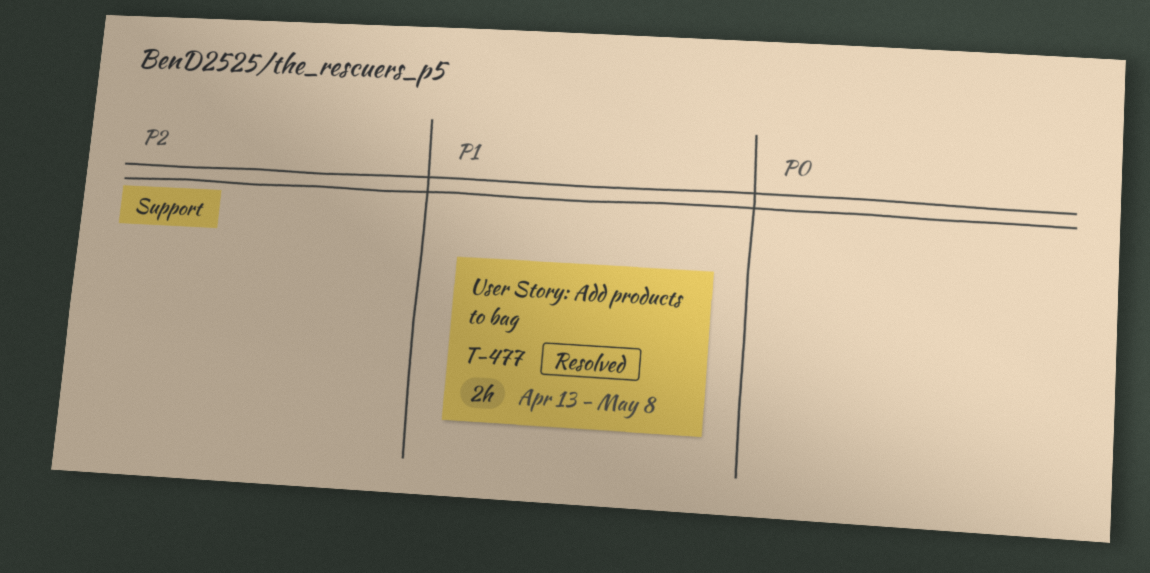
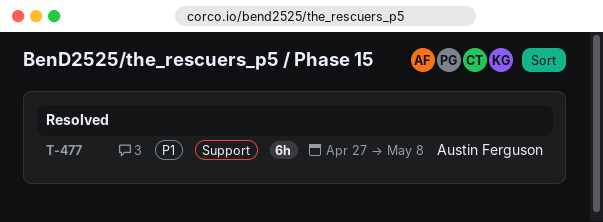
T-477, estimate: 2h -> 6h
T-477, start: Apr 13 -> Apr 27

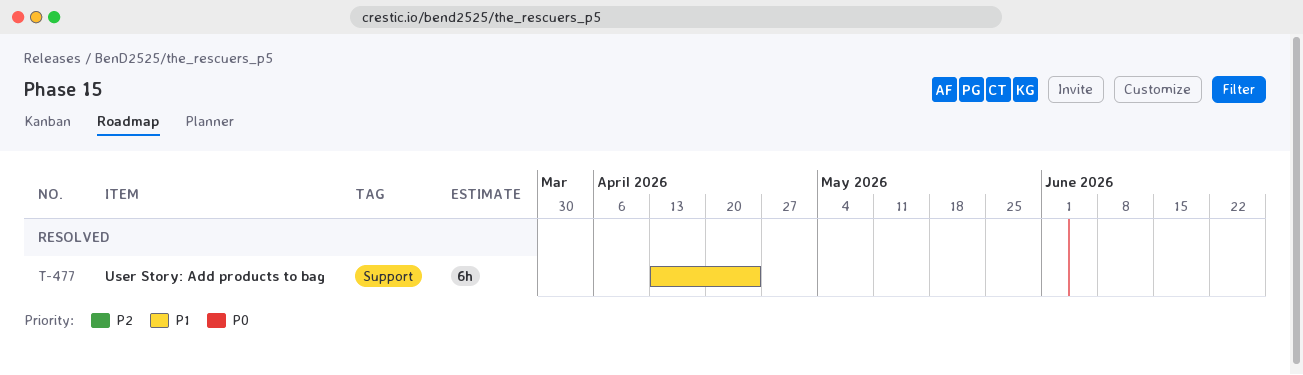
T-477, start: Apr 27 -> Apr 13
T-477, due: May 8 -> Apr 24

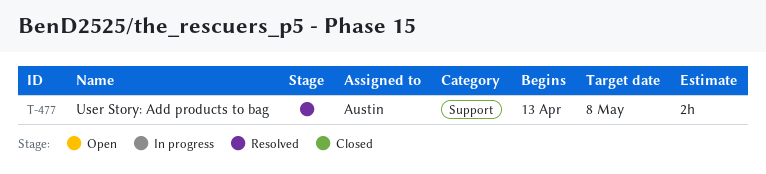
T-477, estimate: 6h -> 2h
T-477, due: Apr 24 -> May 8

